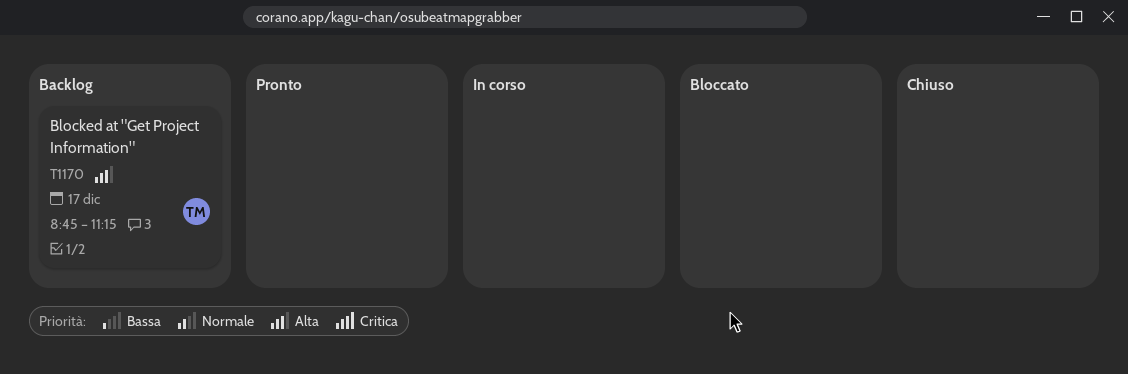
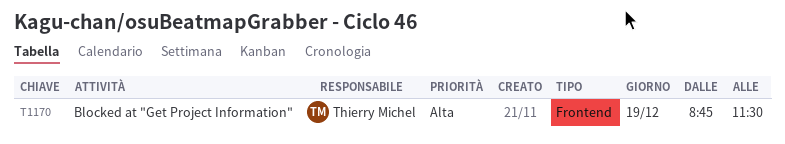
T1170, day: Dec 17 -> Dec 19
T1170, ends: 11:15 -> 11:30

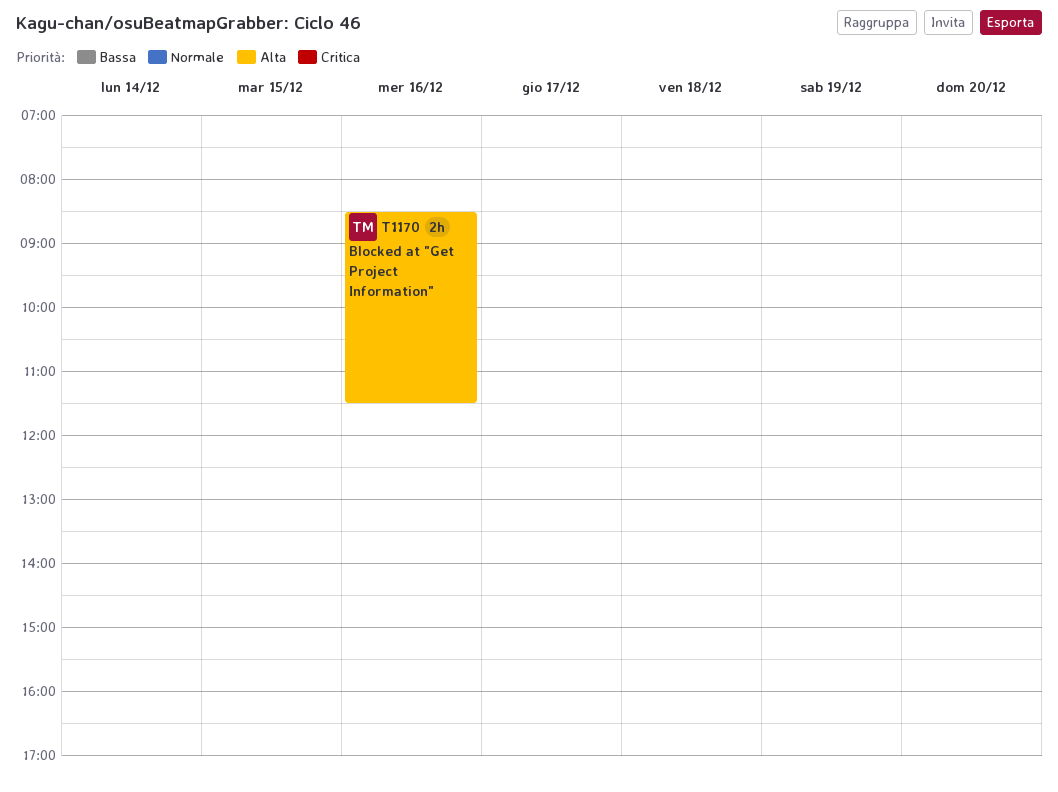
T1170, day: Dec 19 -> Dec 16
T1170, begins: 08:45 -> 08:30

